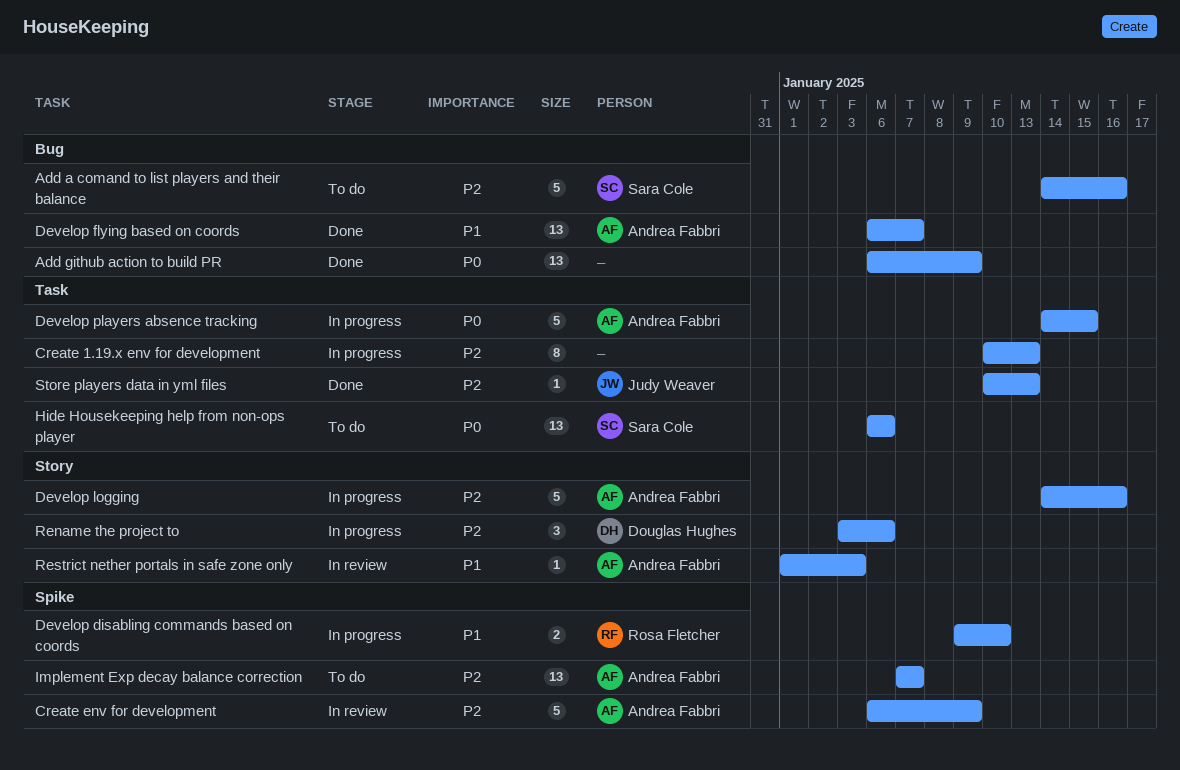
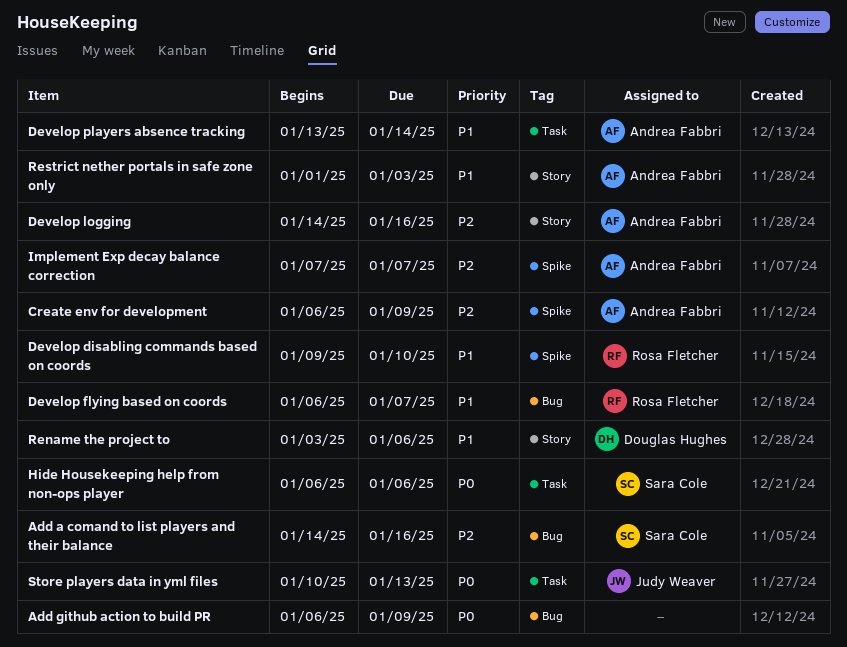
Create 1.19.x env for development: present -> none
Develop flying based on coords, owner: Andrea Fabbri -> Rosa Fletcher
Develop players absence tracking, priority: P0 -> P1
Develop players absence tracking, start: Jan 14 -> Jan 13
Develop players absence tracking, due: Jan 15 -> Jan 14
Rename the project to, priority: P2 -> P1
Store players data in yml files, priority: P2 -> P0

